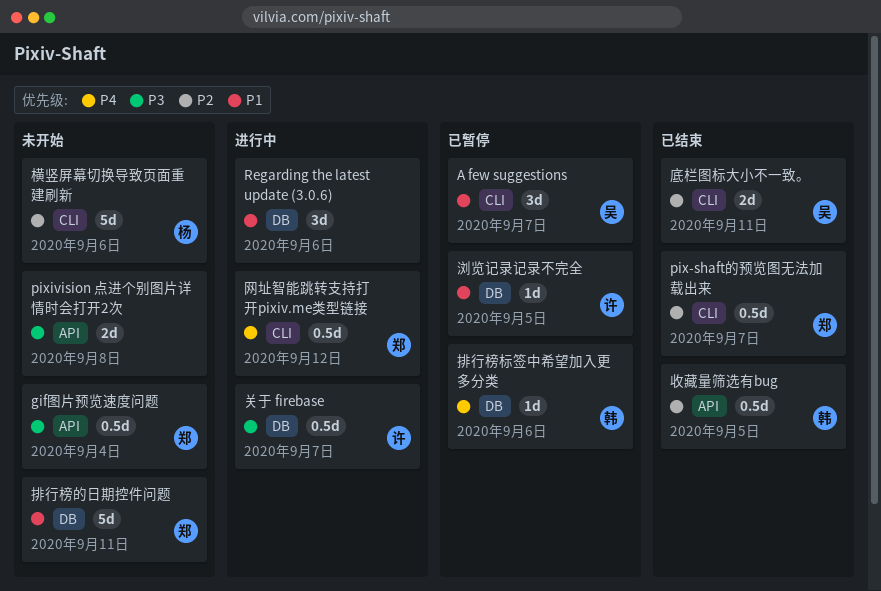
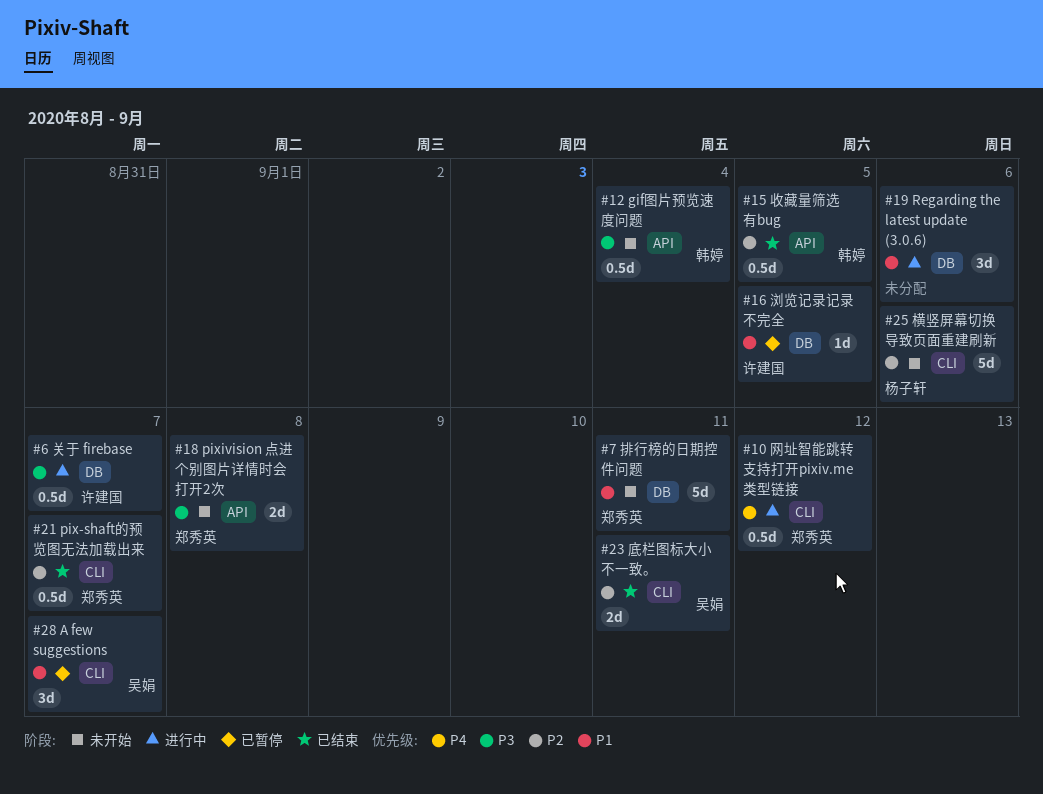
gif图片预览速度问题, owner: 郑秀英 -> 韩婷
pixivision 点进个别图片详情时会打开2次, owner: none -> 郑秀英
排行榜标签中希望加入更多分类: present -> none

